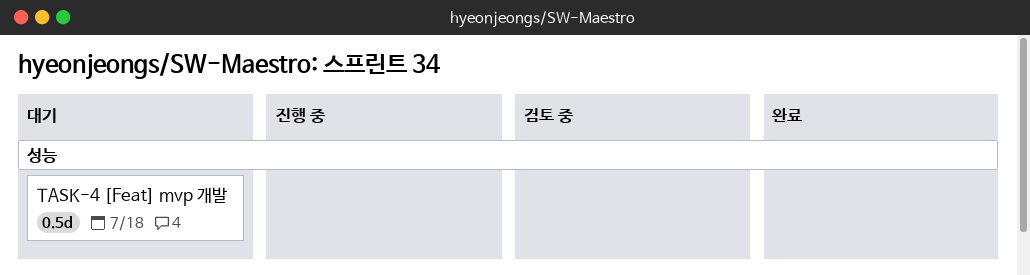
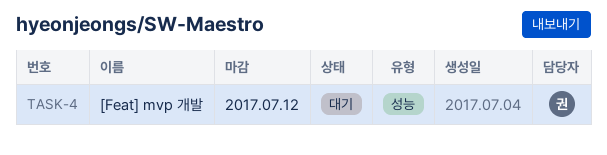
TASK-4, due: Jul 18 -> Jul 12

